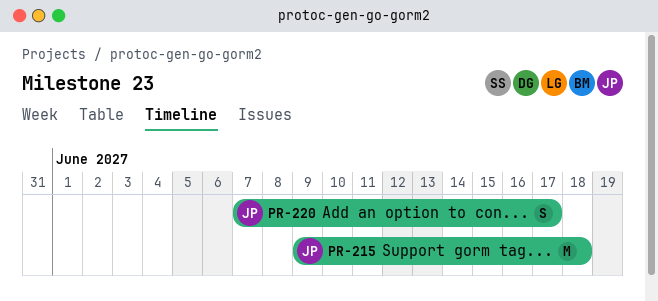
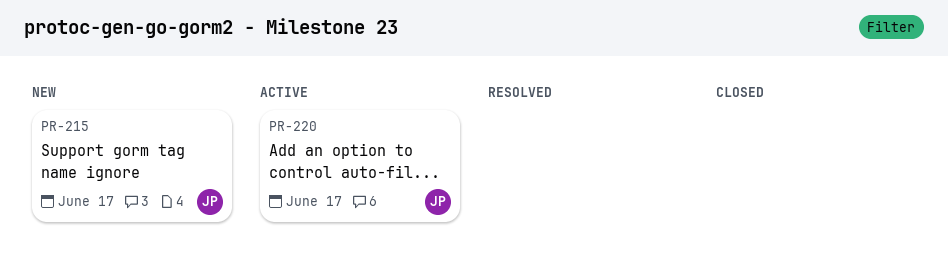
PR-215, due: Jun 18 -> Jun 17

